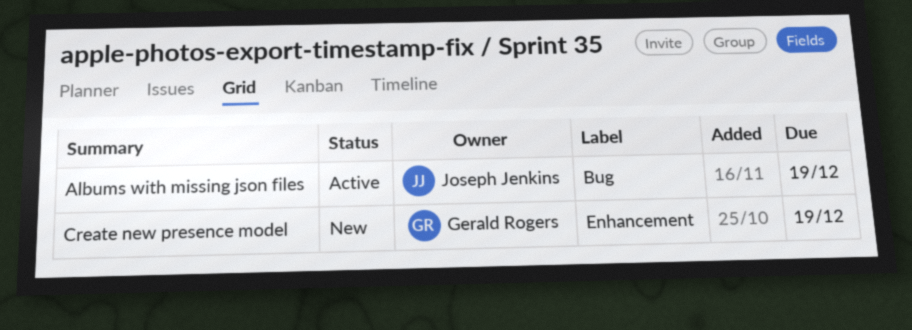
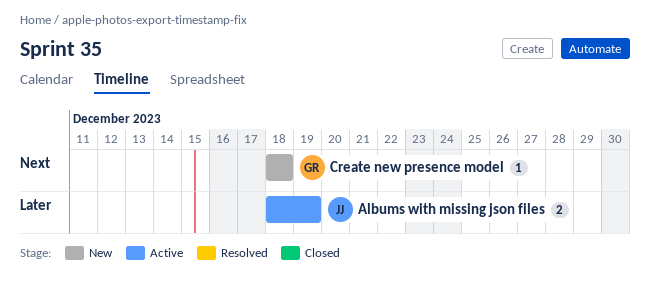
Create new presence model, due: Dec 19 -> Dec 18

